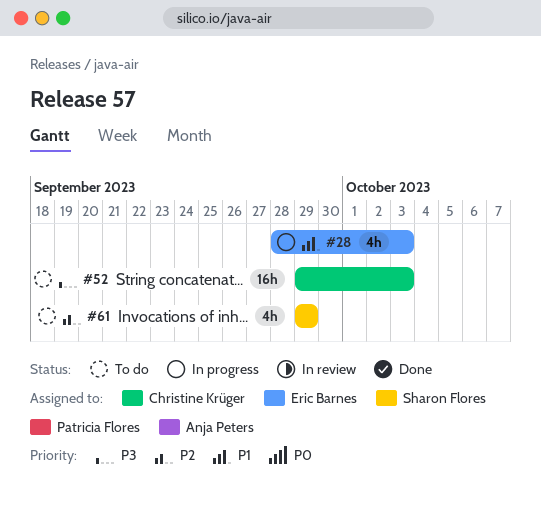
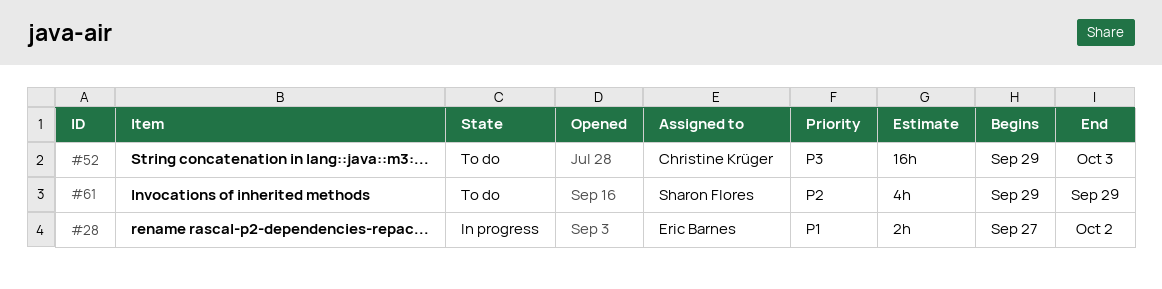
#28, estimate: 4h -> 2h
#28, start: Sep 28 -> Sep 27
#28, due: Oct 3 -> Oct 2

